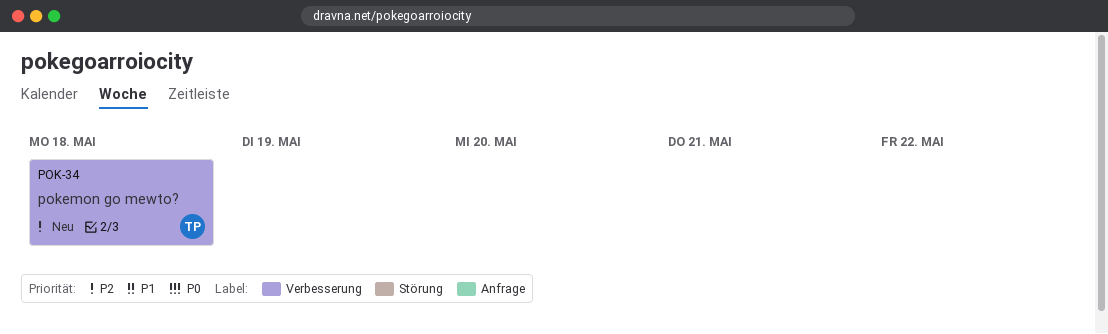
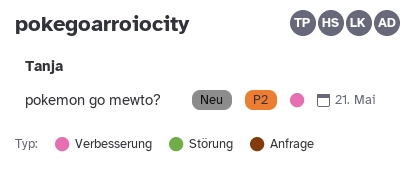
pokemon go mewto?, due: May 18 -> May 21

